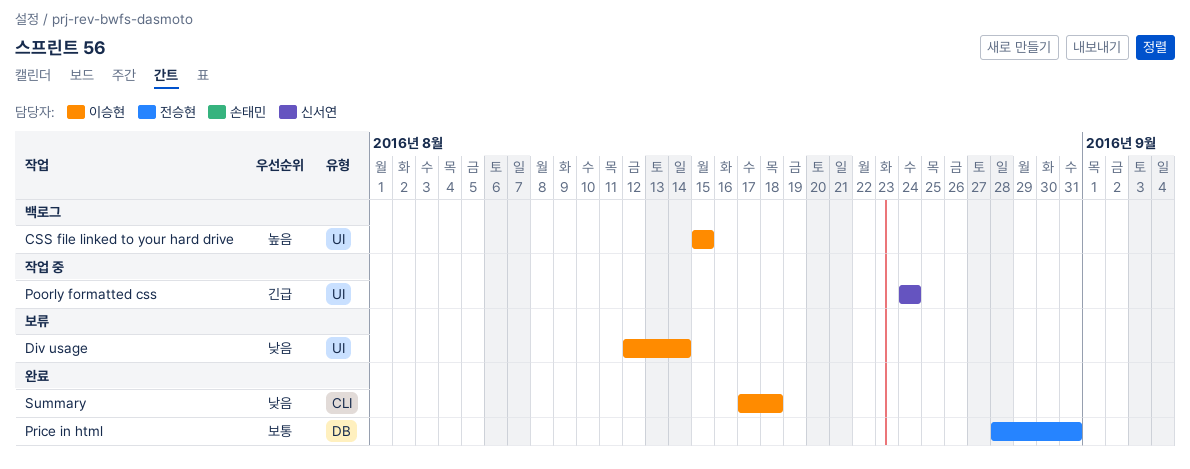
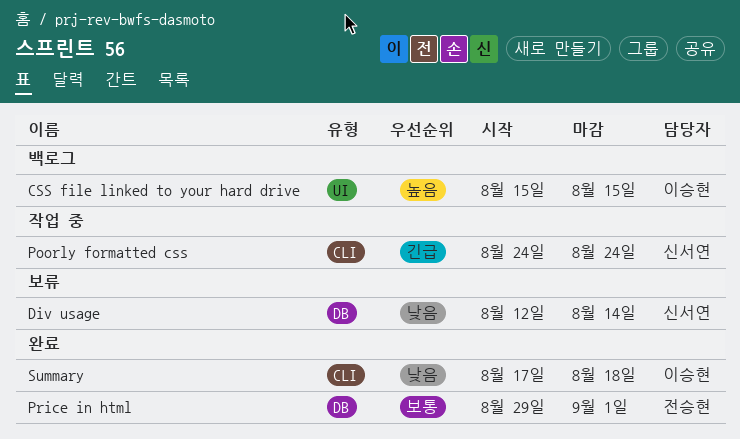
Div usage, owner: 이승현 -> 신서연
Div usage, label: UI -> DB
Poorly formatted css, label: UI -> CLI
Price in html, start: Aug 28 -> Aug 29
Price in html, due: Aug 31 -> Sep 1

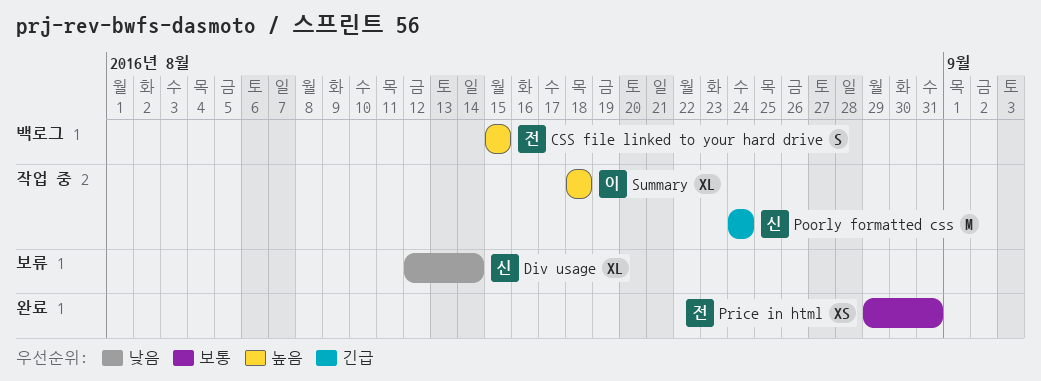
CSS file linked to your hard drive, owner: 이승현 -> 전승현
Price in html, due: Sep 1 -> Aug 31
Summary, status: 완료 -> 작업 중
Summary, priority: 낮음 -> 높음
Summary, start: Aug 17 -> Aug 18

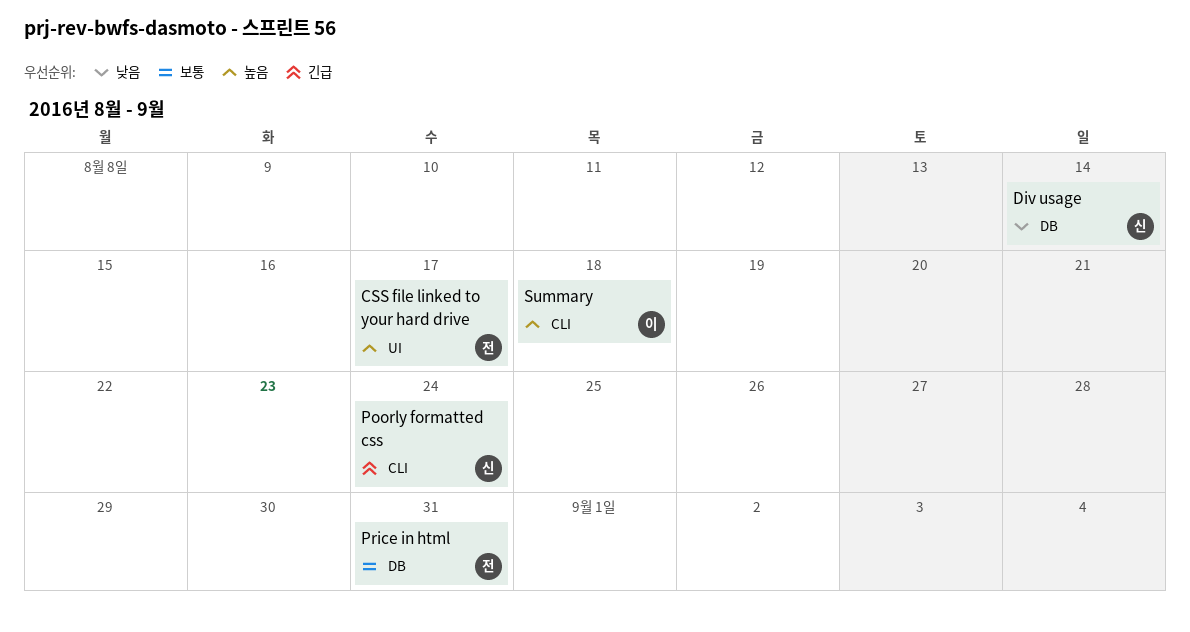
CSS file linked to your hard drive, due: Aug 15 -> Aug 17

